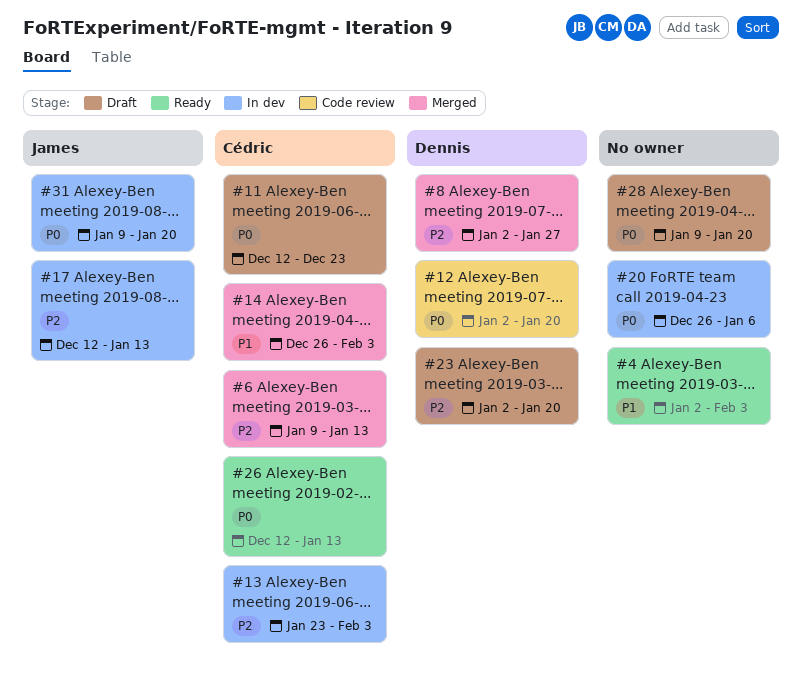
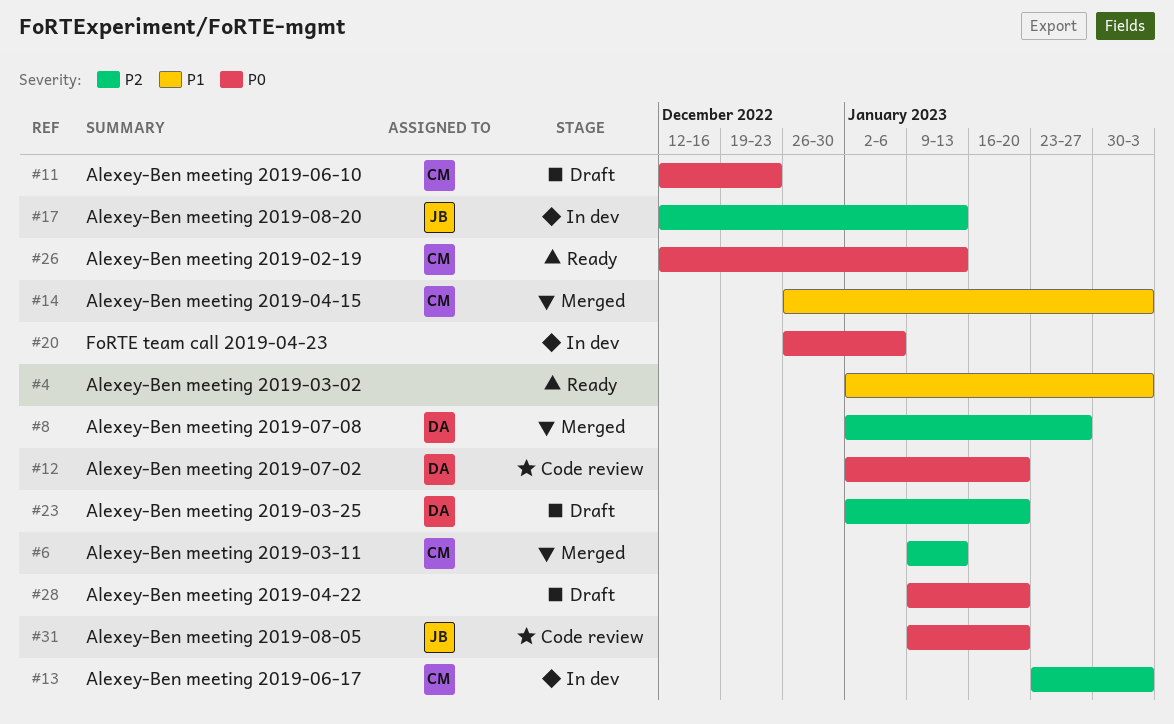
#31, status: In dev -> Code review

